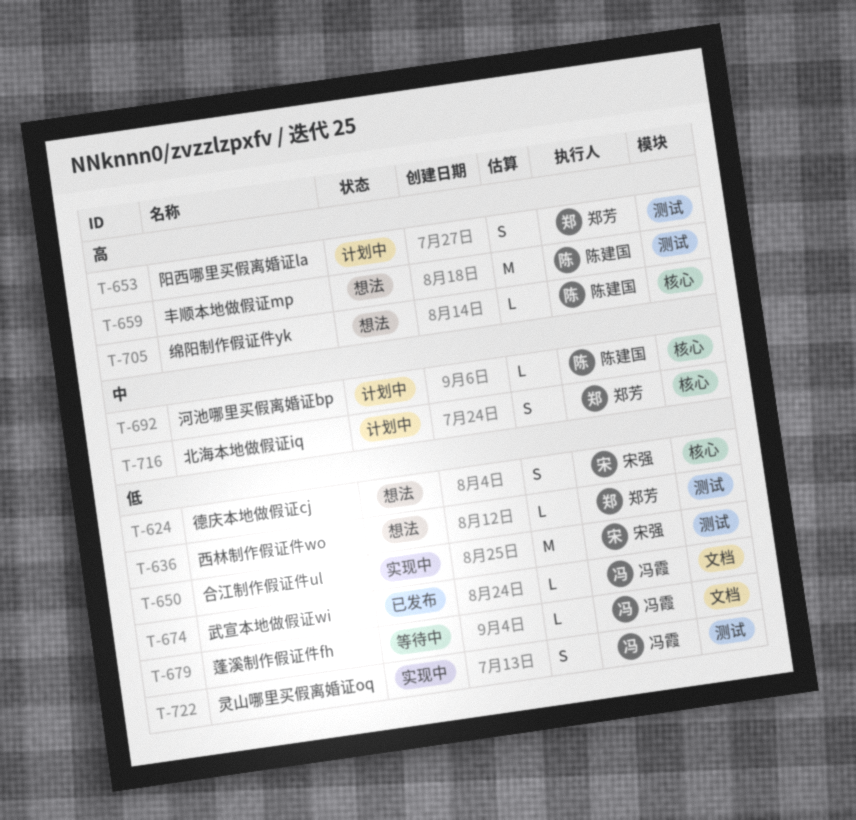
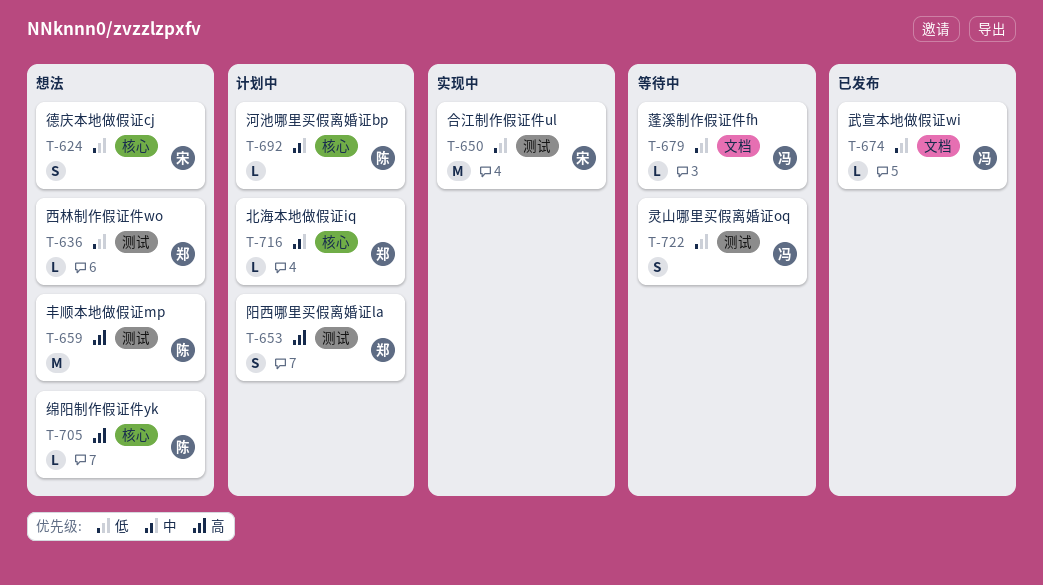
T-716, estimate: S -> L
T-722, status: 实现中 -> 等待中

